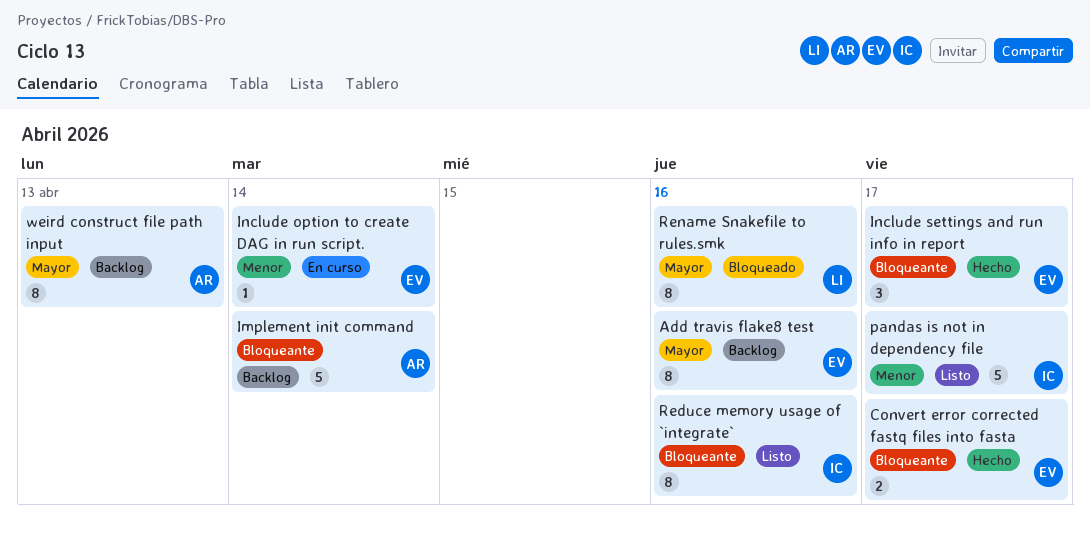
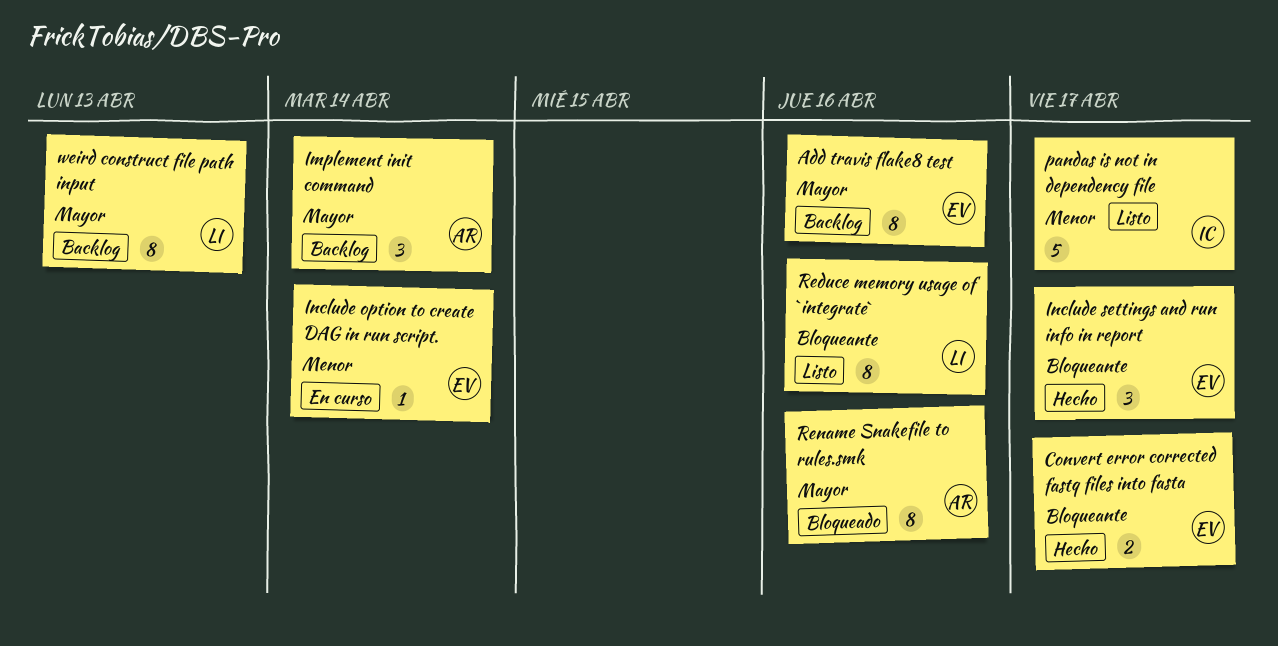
Implement init command, priority: Bloqueante -> Mayor
Implement init command, estimate: 5 -> 3
Reduce memory usage of `integrate`, owner: IC -> LI
Rename Snakefile to rules.smk, owner: LI -> AR
weird construct file path input, owner: AR -> LI

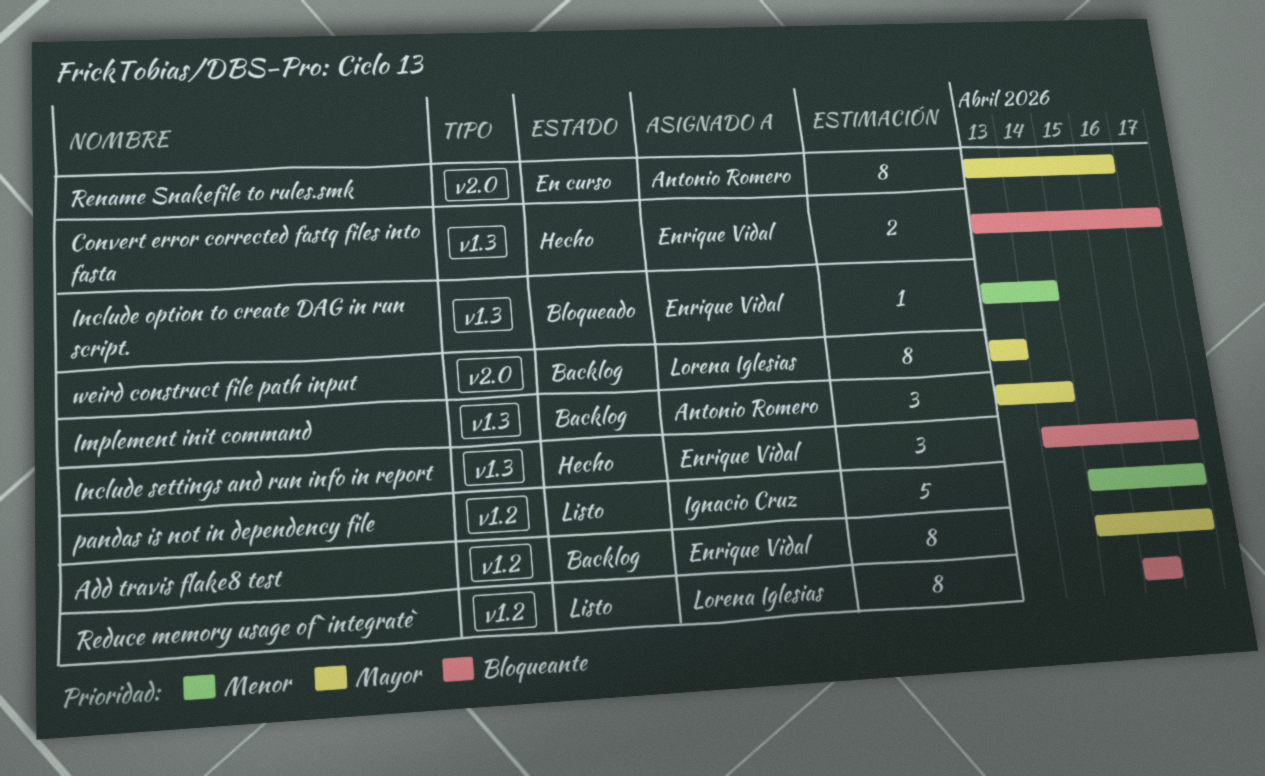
Add travis flake8 test, due: Apr 16 -> Apr 17
Include option to create DAG in run script., status: En curso -> Bloqueado
Rename Snakefile to rules.smk, status: Bloqueado -> En curso

